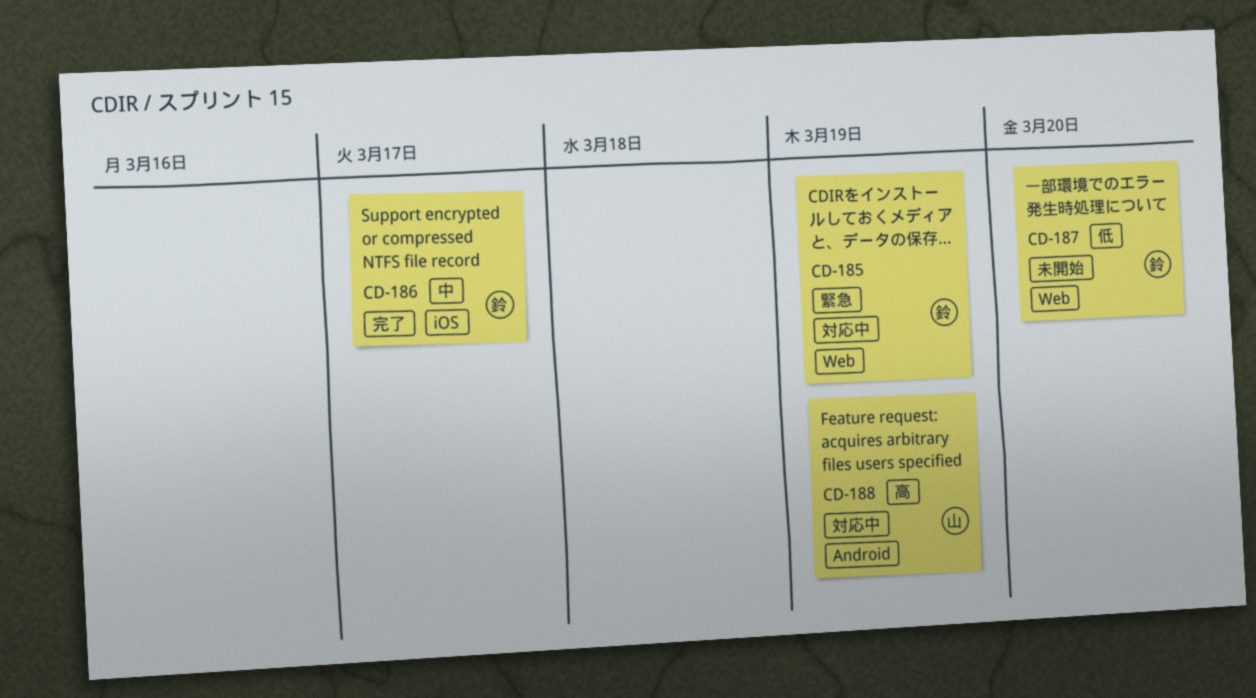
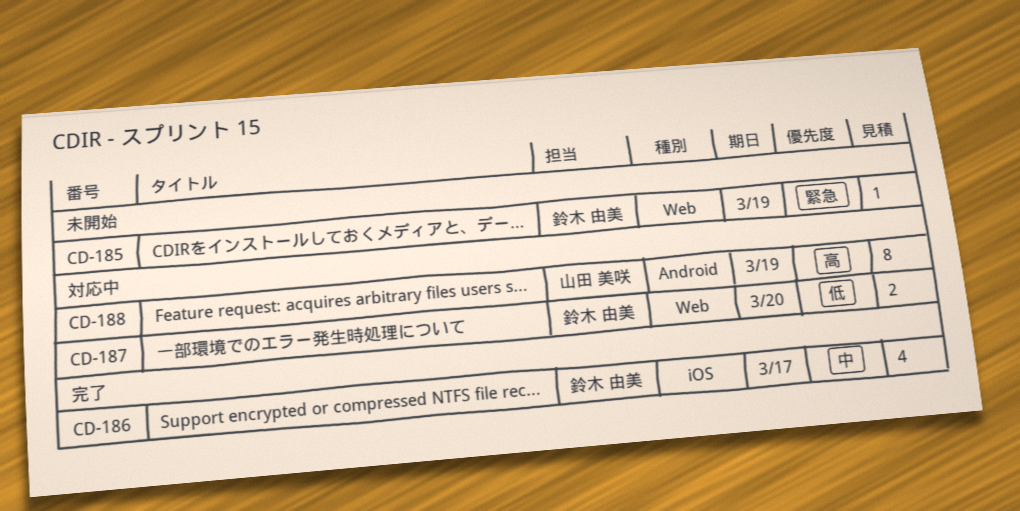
CD-185, status: 対応中 -> 未開始
CD-187, status: 未開始 -> 対応中

